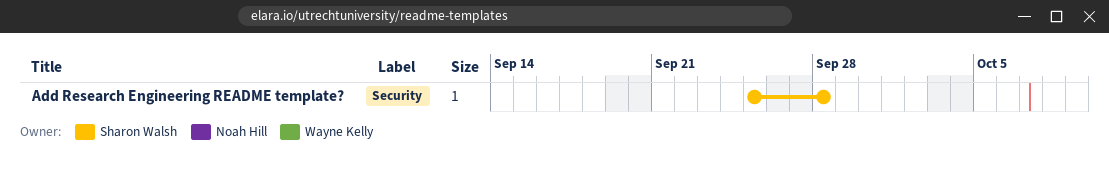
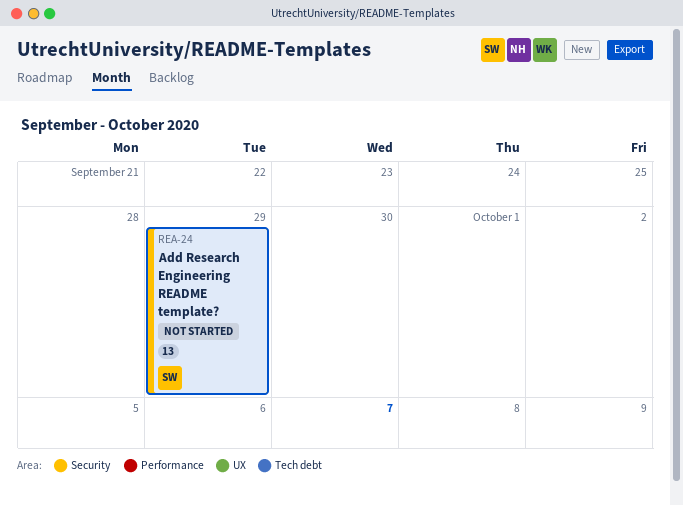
Add Research Engineering README template?, estimate: 1 -> 13
Add Research Engineering README template?, due: Sep 28 -> Sep 29

